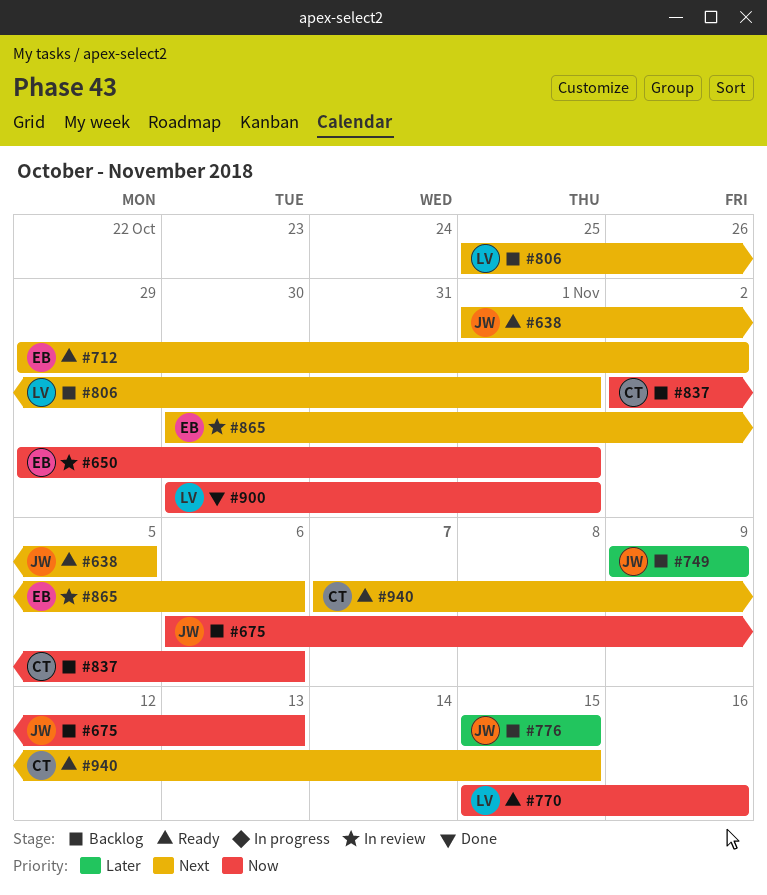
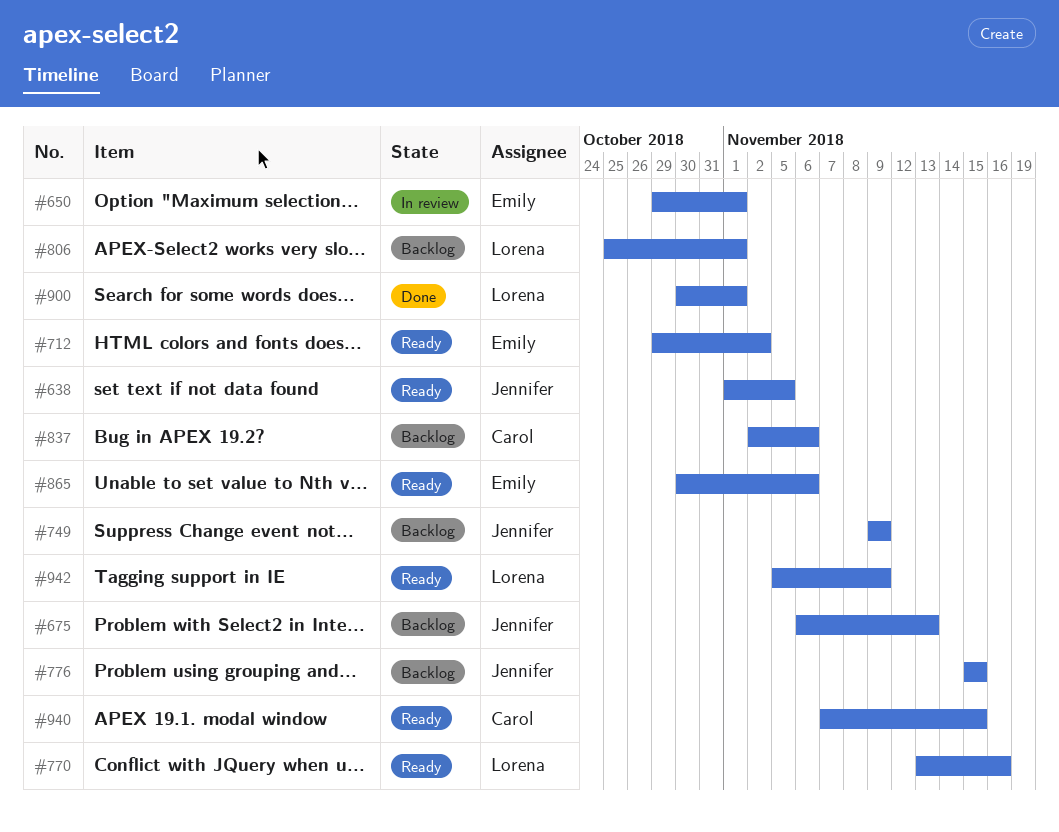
#770, start: Nov 15 -> Nov 13
#865, status: In review -> Ready
#942: none -> present

